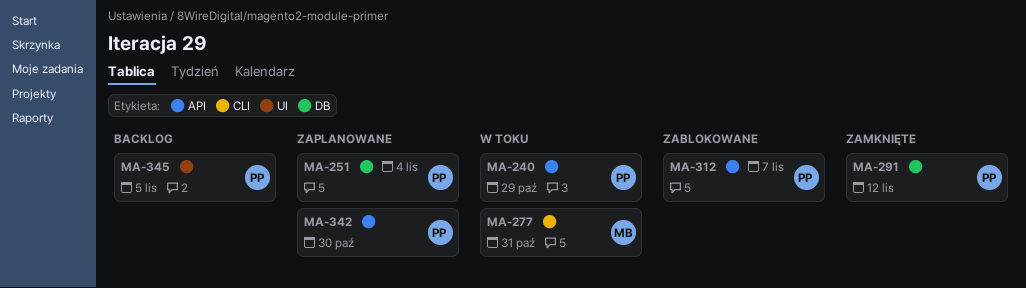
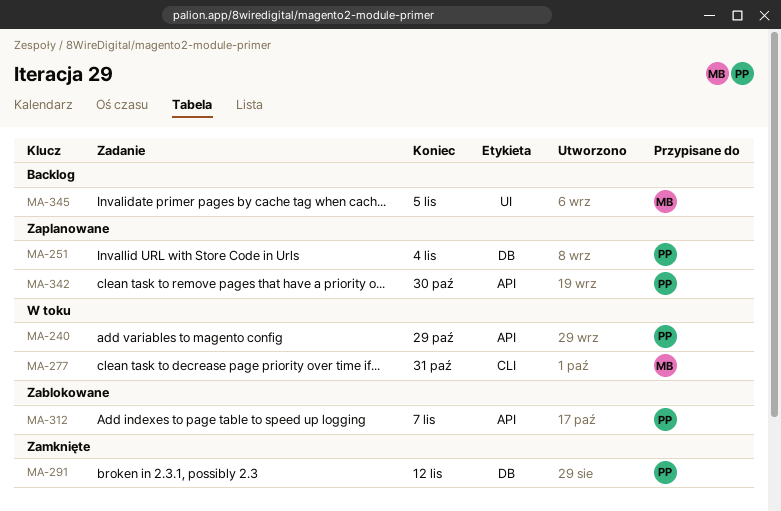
MA-345, owner: PP -> MB

